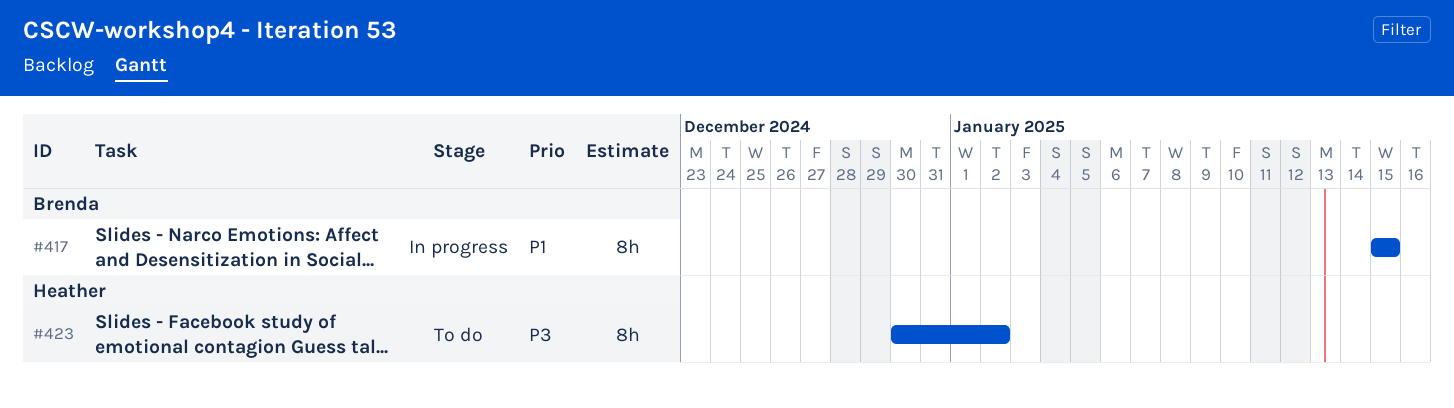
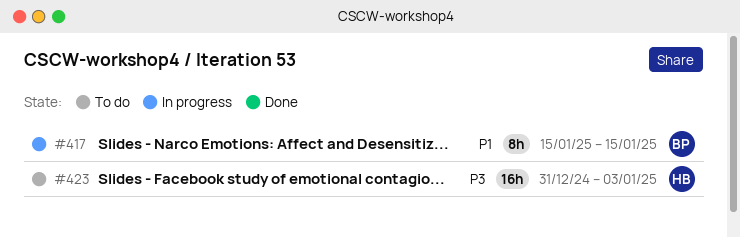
#423, estimate: 8h -> 16h
#423, start: Dec 30 -> Dec 31
#423, due: Jan 2 -> Jan 3

